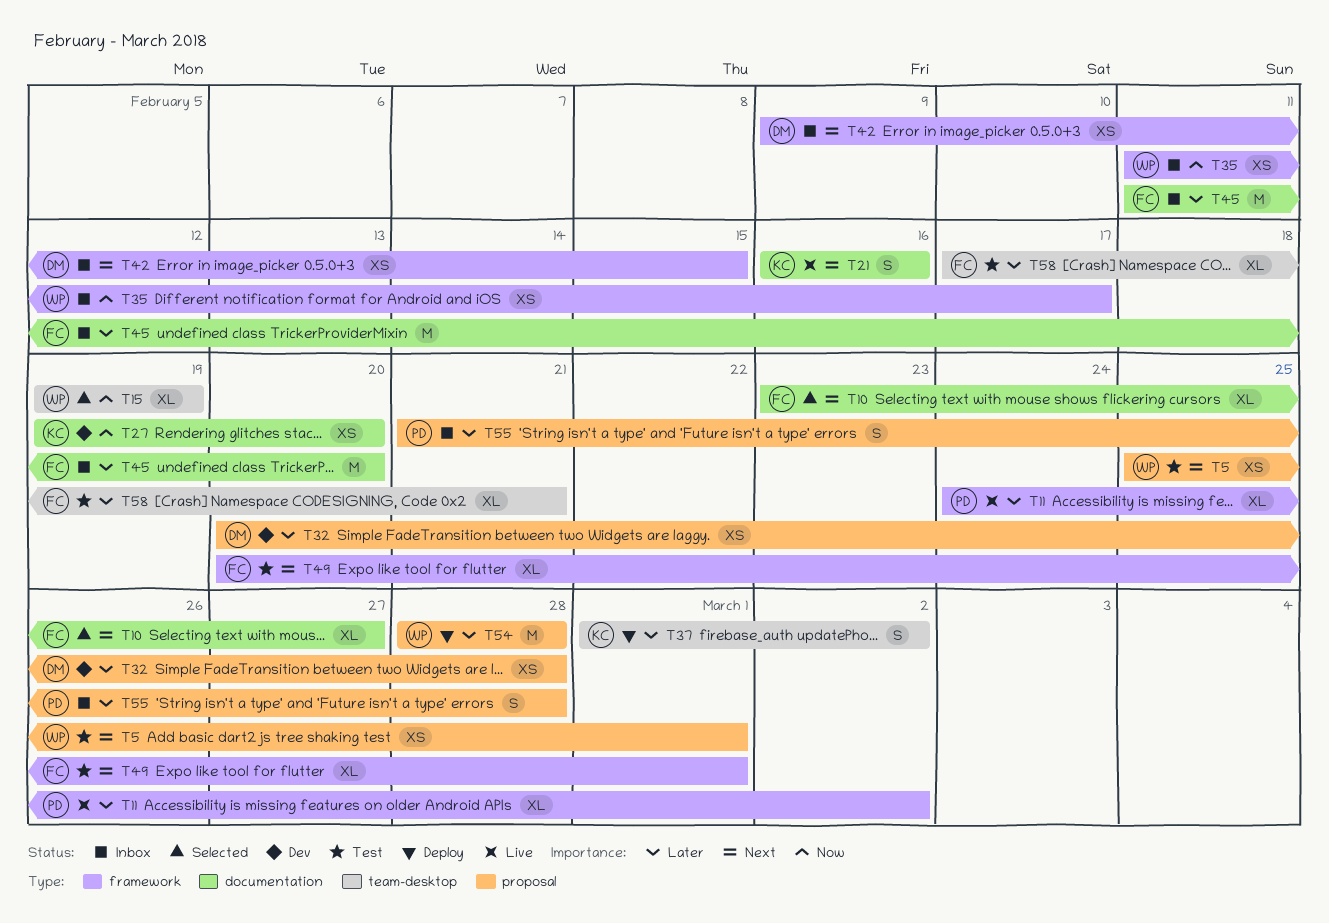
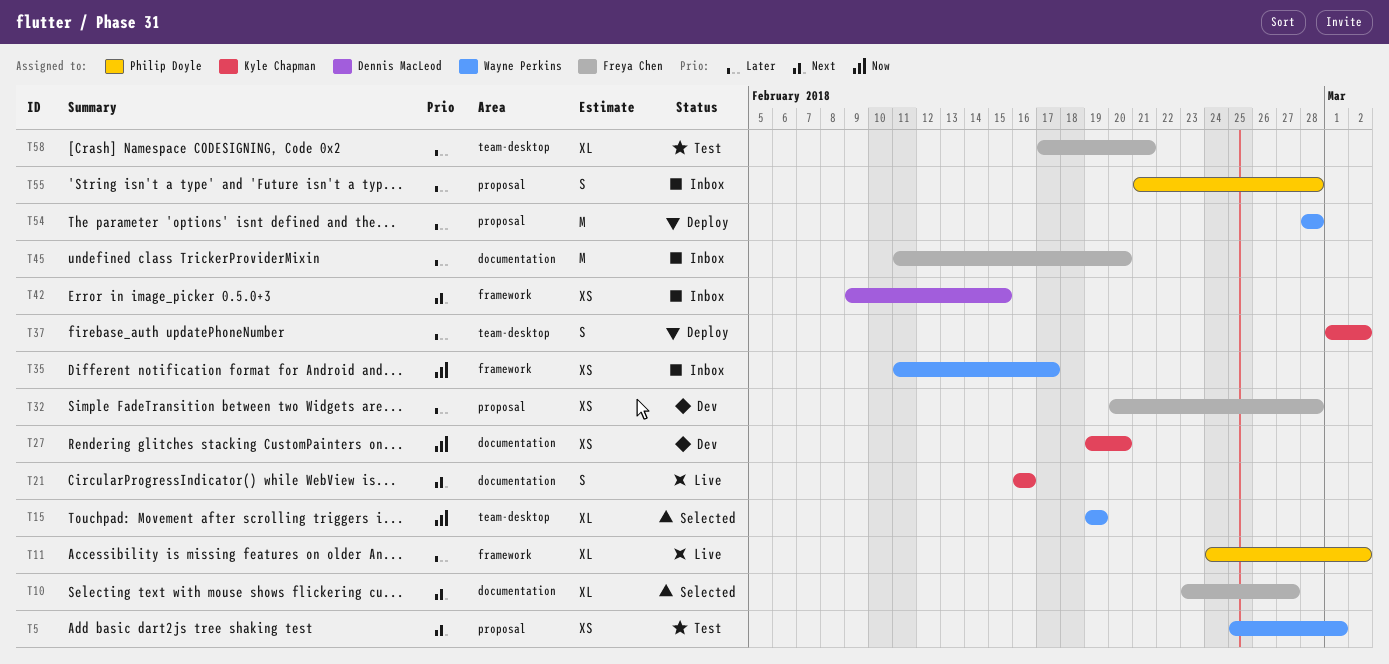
T32, owner: Dennis MacLeod -> Freya Chen
T49: present -> none

